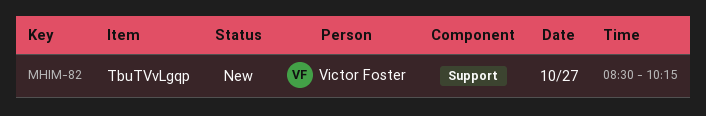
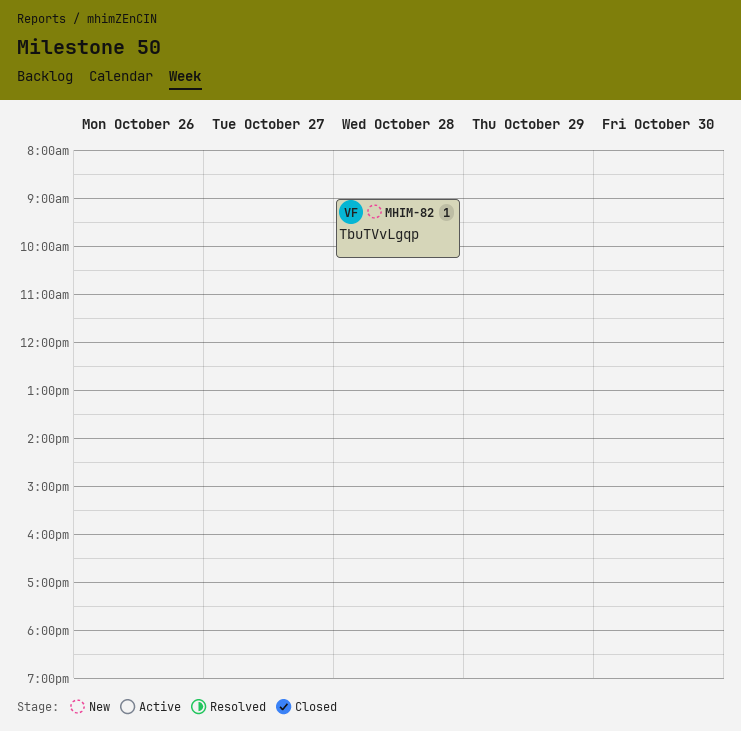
MHIM-82, day: Oct 27 -> Oct 28
MHIM-82, begins: 08:30 -> 09:00

